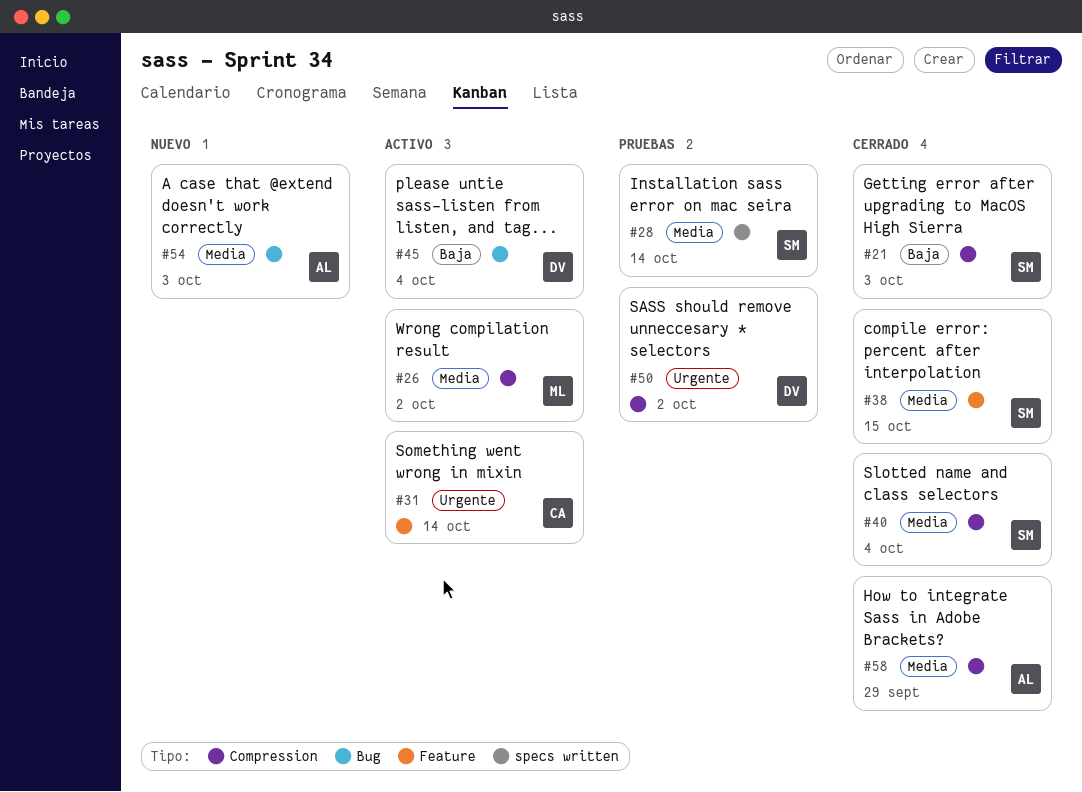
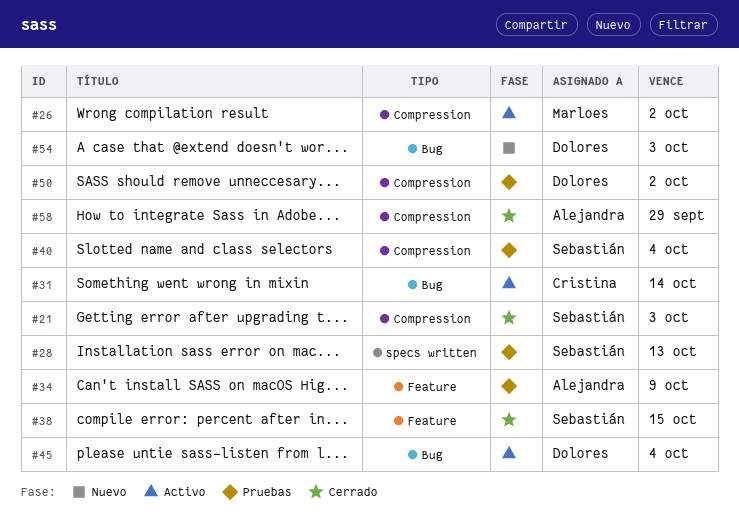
#28, due: Oct 14 -> Oct 13
#31, label: Feature -> Bug
#34: none -> present
#40, status: Cerrado -> Pruebas
#54, owner: Alejandra -> Dolores

